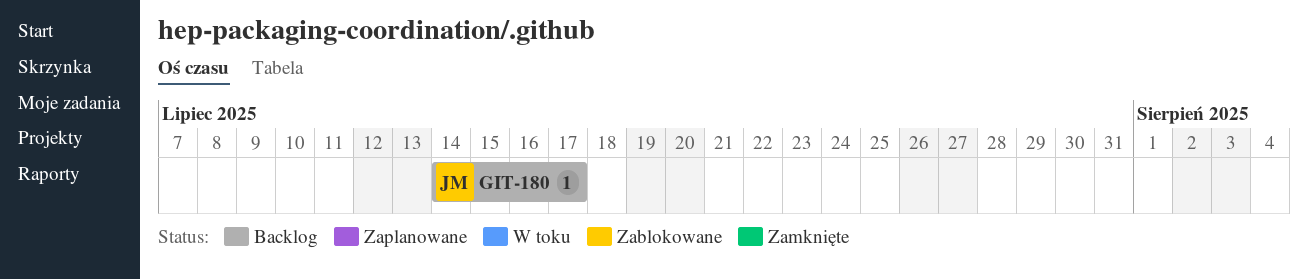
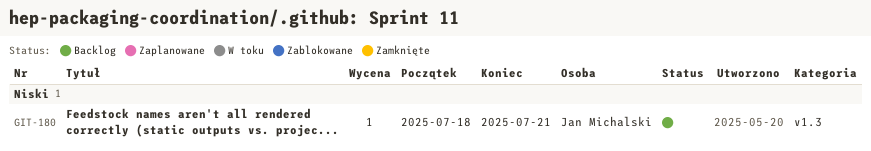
GIT-180, start: Jul 14 -> Jul 18
GIT-180, due: Jul 17 -> Jul 21

